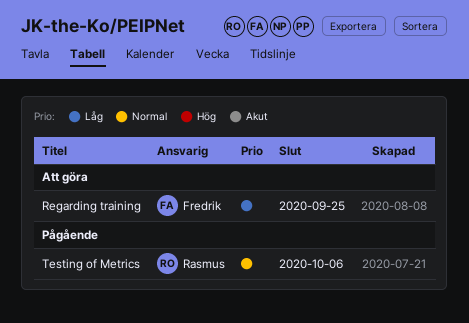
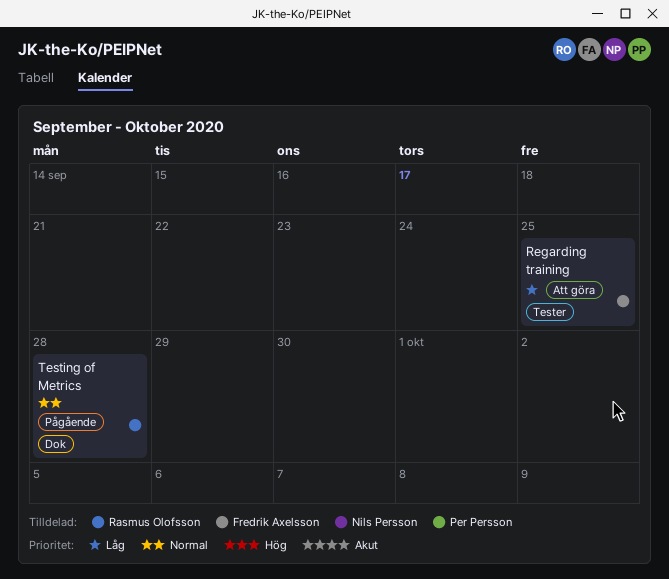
Testing of Metrics, due: Oct 6 -> Sep 28

